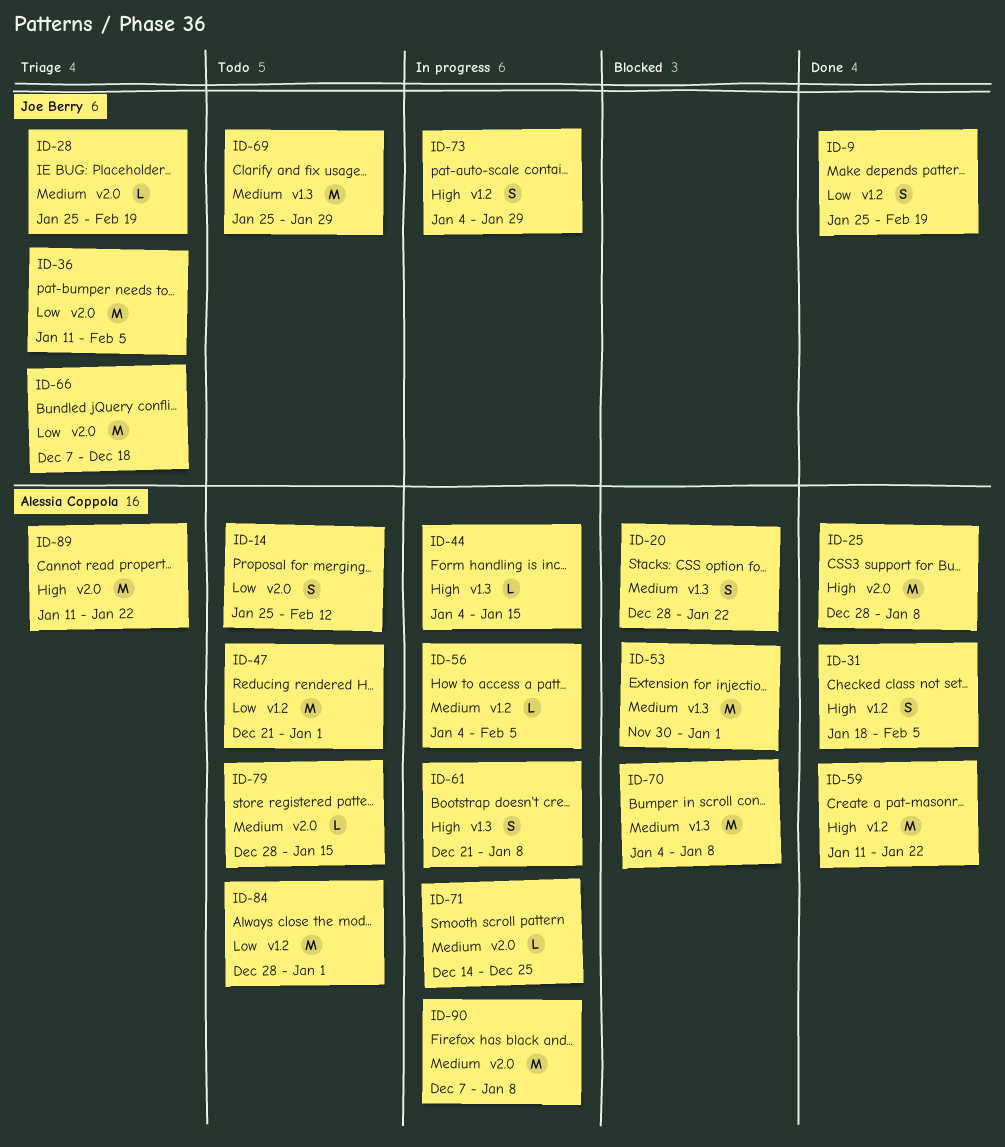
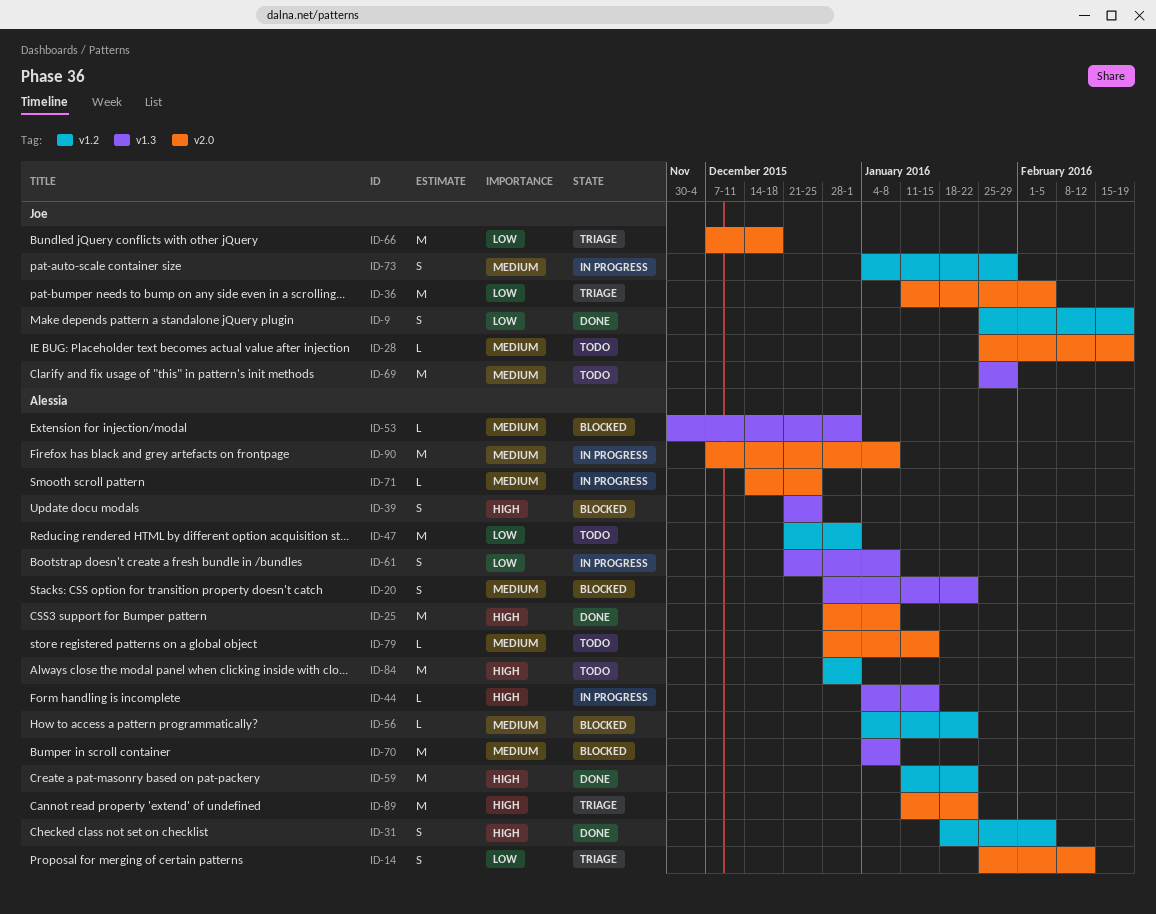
ID-14, status: Todo -> Triage
ID-28, status: Triage -> Todo
ID-39: none -> present
ID-53, estimate: M -> L
ID-56, status: In progress -> Blocked
ID-56, due: Feb 5 -> Jan 22
ID-61, priority: High -> Low
ID-73, priority: High -> Medium
ID-84, priority: Low -> High

